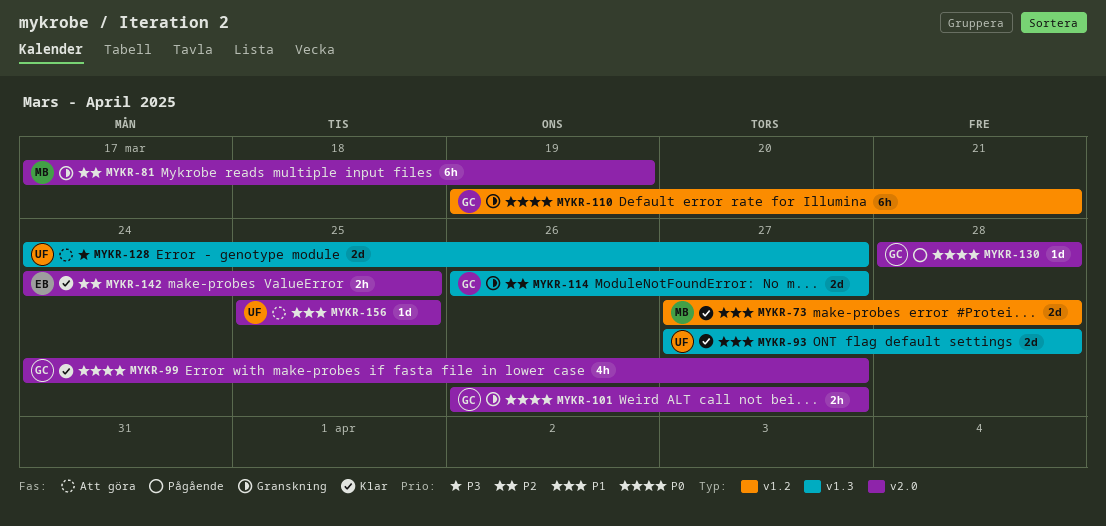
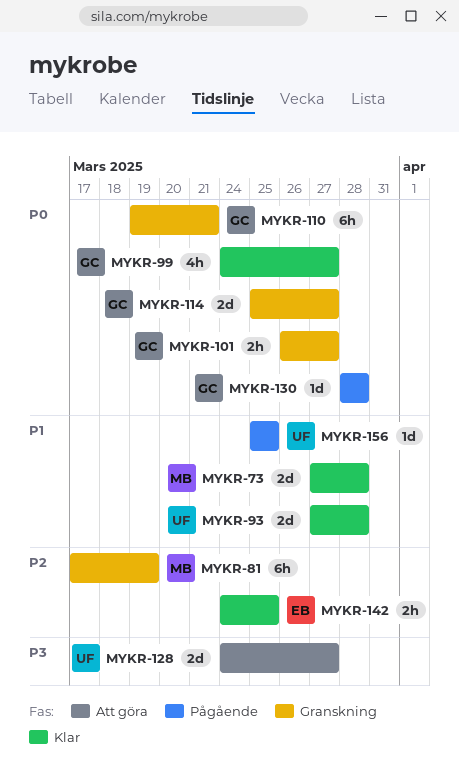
MYKR-114, priority: P2 -> P0
MYKR-114, start: Mar 26 -> Mar 25
MYKR-156, status: Att göra -> Pågående

